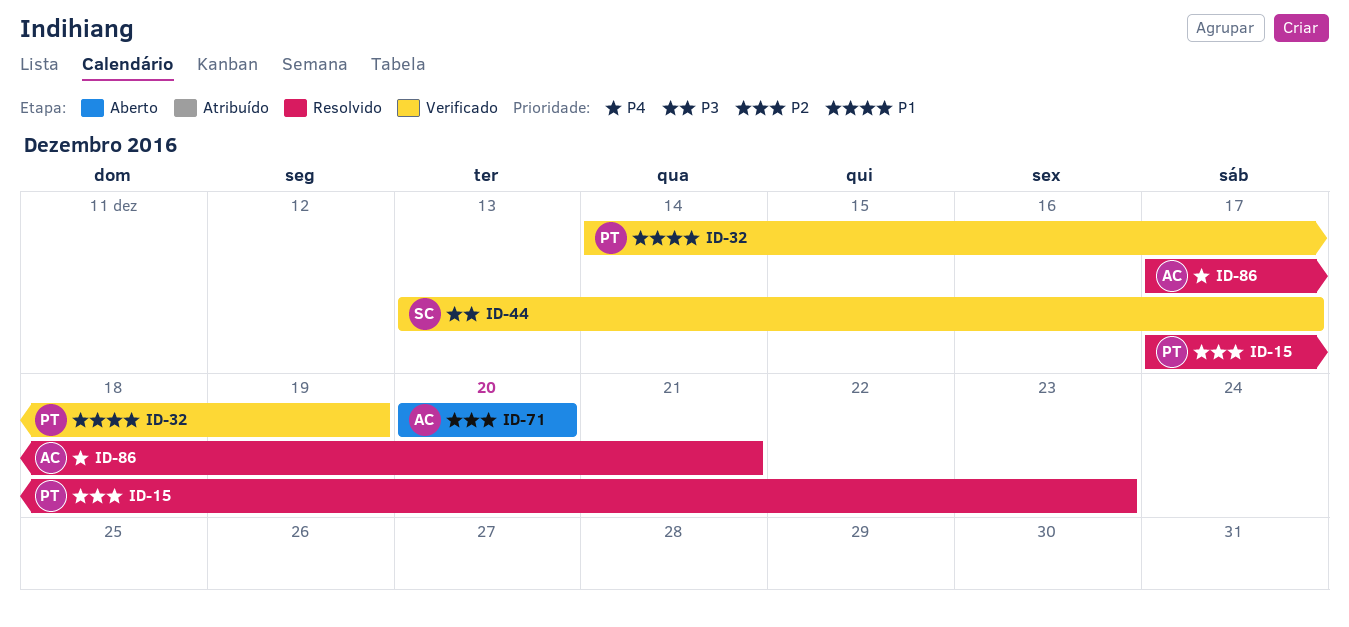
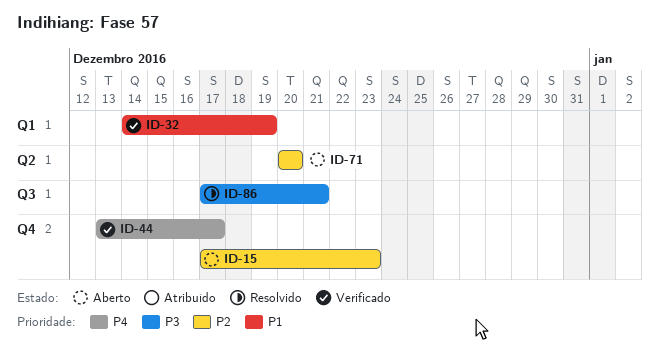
ID-15, status: Resolvido -> Aberto
ID-44, priority: P3 -> P4
ID-86, priority: P4 -> P3

